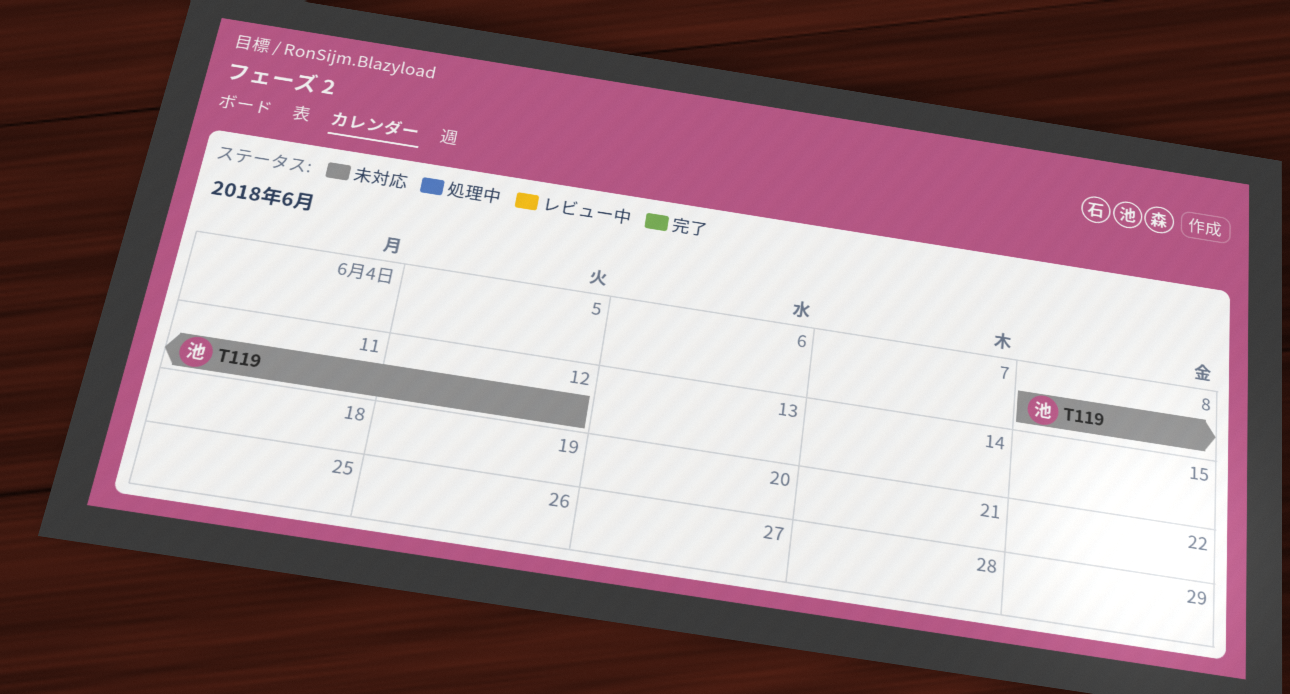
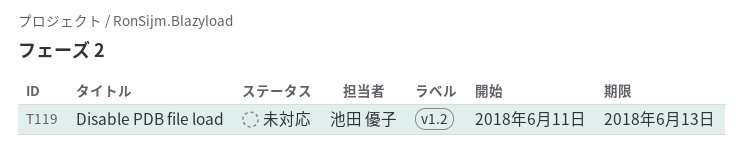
T119, start: Jun 8 -> Jun 11
T119, due: Jun 12 -> Jun 13

